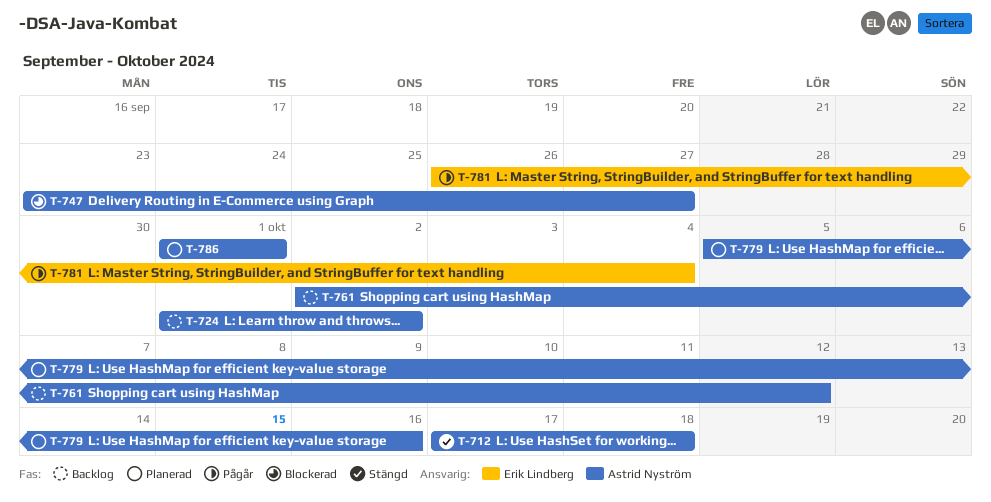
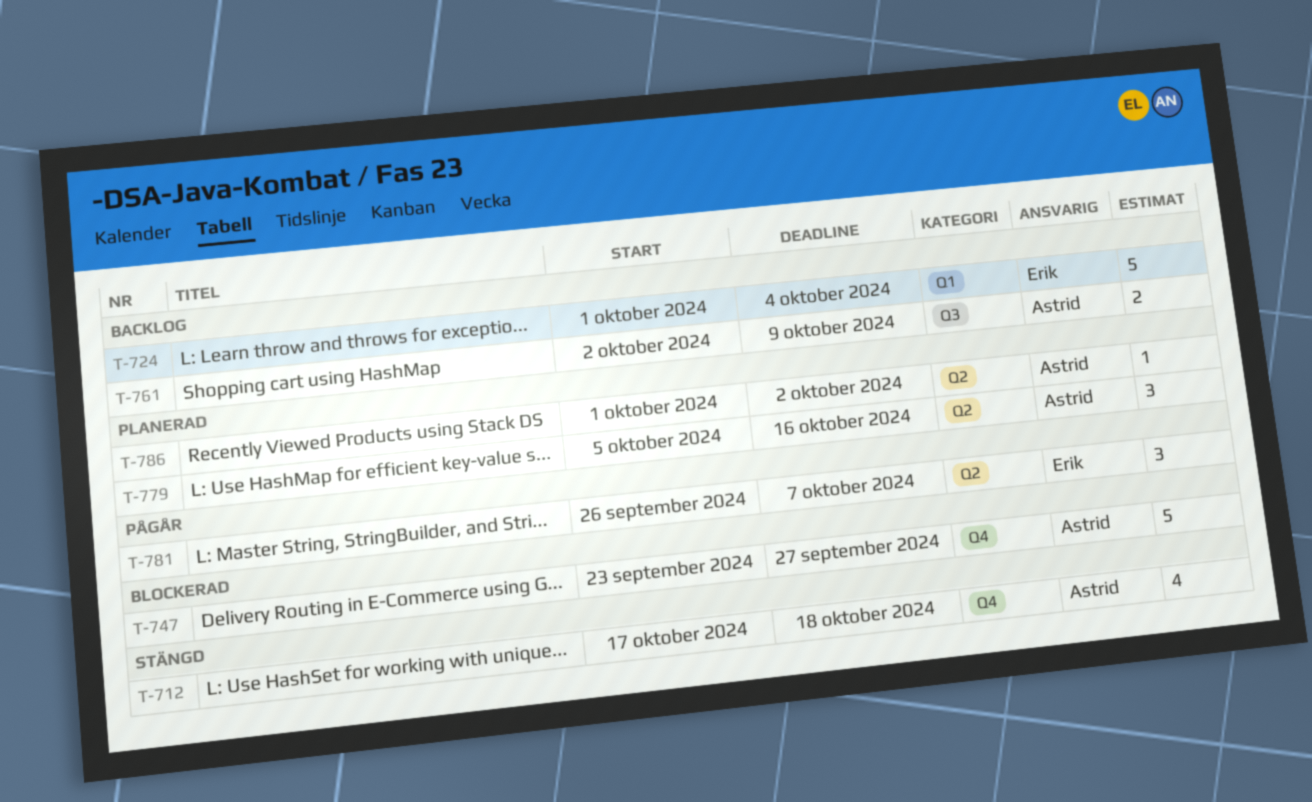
T-724, owner: Astrid Nyström -> Erik Lindberg
T-724, due: Oct 2 -> Oct 4
T-761, due: Oct 12 -> Oct 9
T-781, due: Oct 4 -> Oct 7
T-786, due: Oct 1 -> Oct 2

